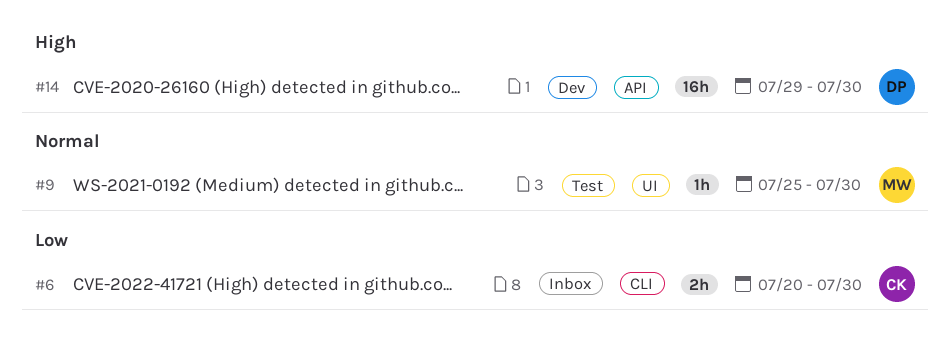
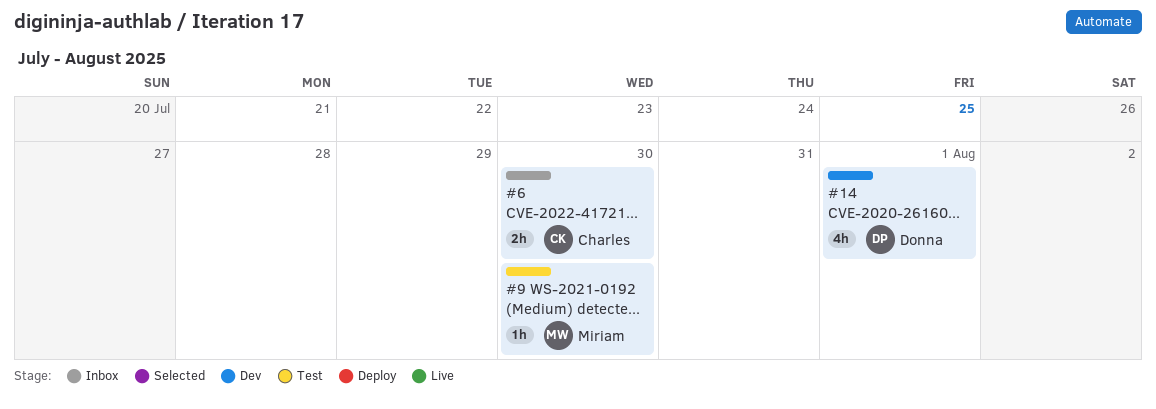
#14, estimate: 16h -> 4h
#14, due: Jul 30 -> Aug 1

